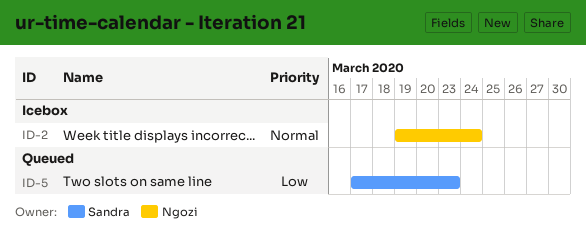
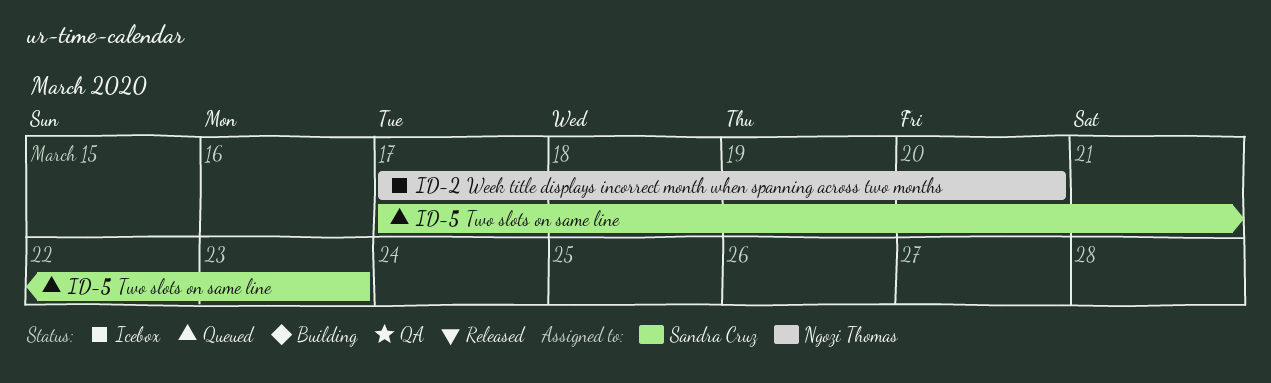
ID-2, start: Mar 19 -> Mar 17
ID-2, due: Mar 24 -> Mar 20

